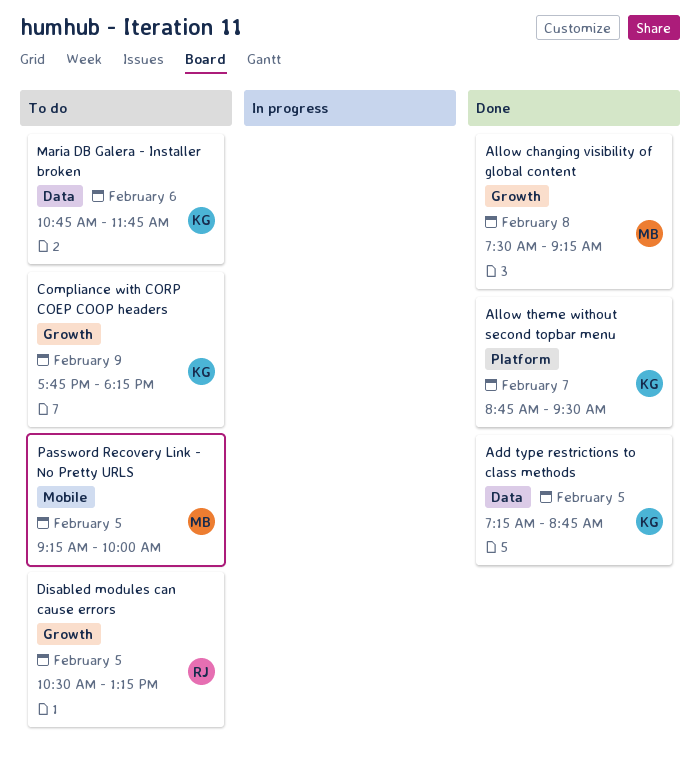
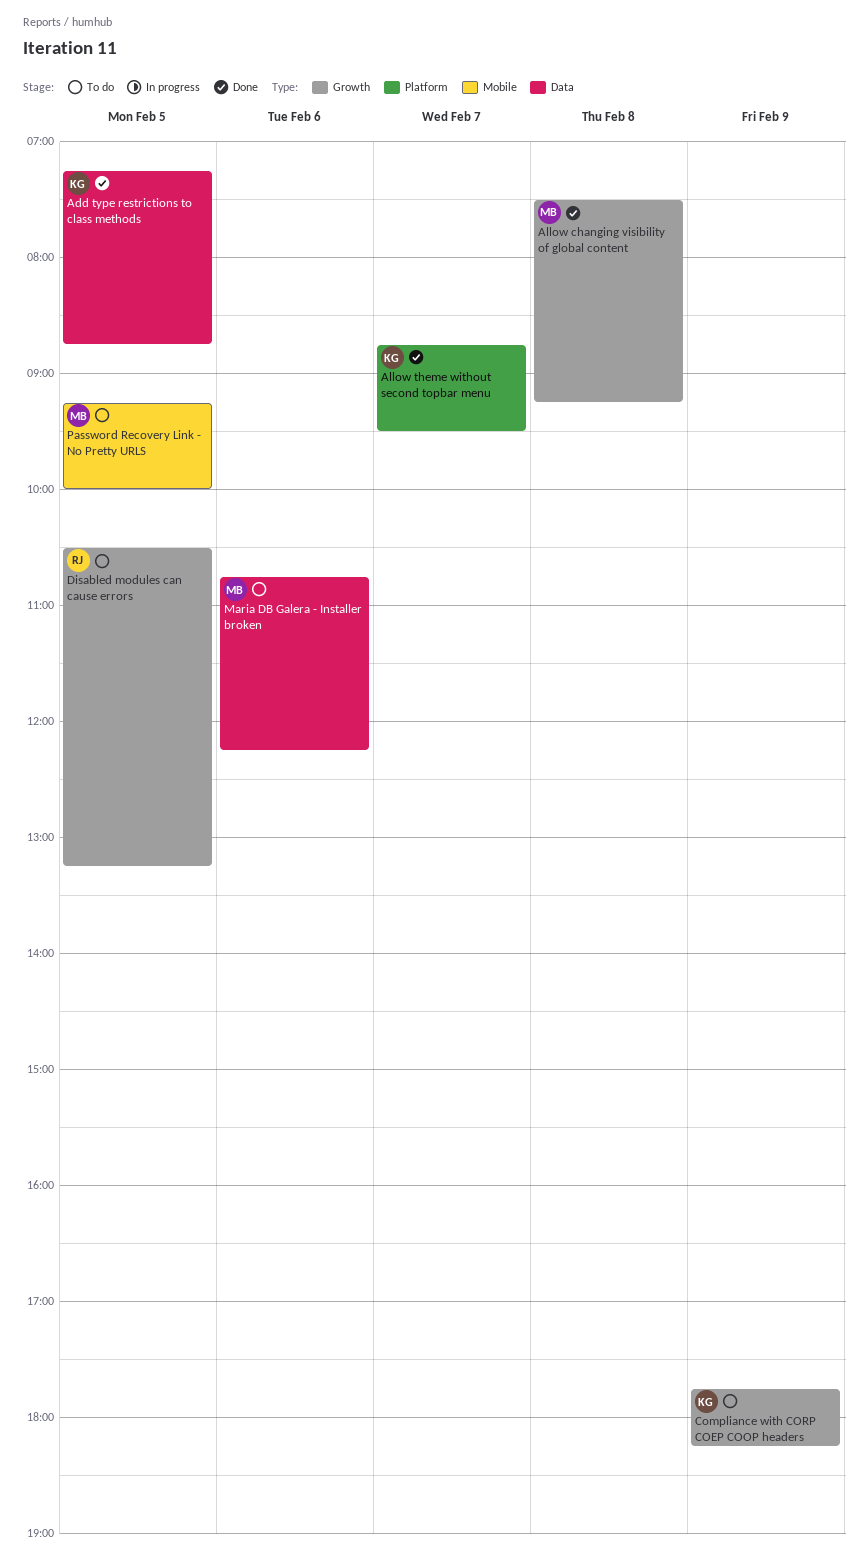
Maria DB Galera - Installer broken, owner: KG -> MB
Maria DB Galera - Installer broken, ends: 11:45 -> 12:15

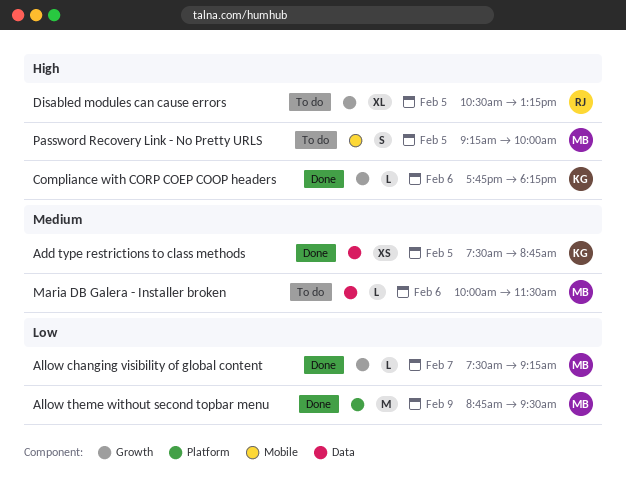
Add type restrictions to class methods, begins: 07:15 -> 07:30
Allow changing visibility of global content, day: Feb 8 -> Feb 7
Allow theme without second topbar menu, owner: KG -> MB
Allow theme without second topbar menu, day: Feb 7 -> Feb 9
Compliance with CORP COEP COOP headers, status: To do -> Done
Compliance with CORP COEP COOP headers, day: Feb 9 -> Feb 6
Maria DB Galera - Installer broken, begins: 10:45 -> 10:00
Maria DB Galera - Installer broken, ends: 12:15 -> 11:30

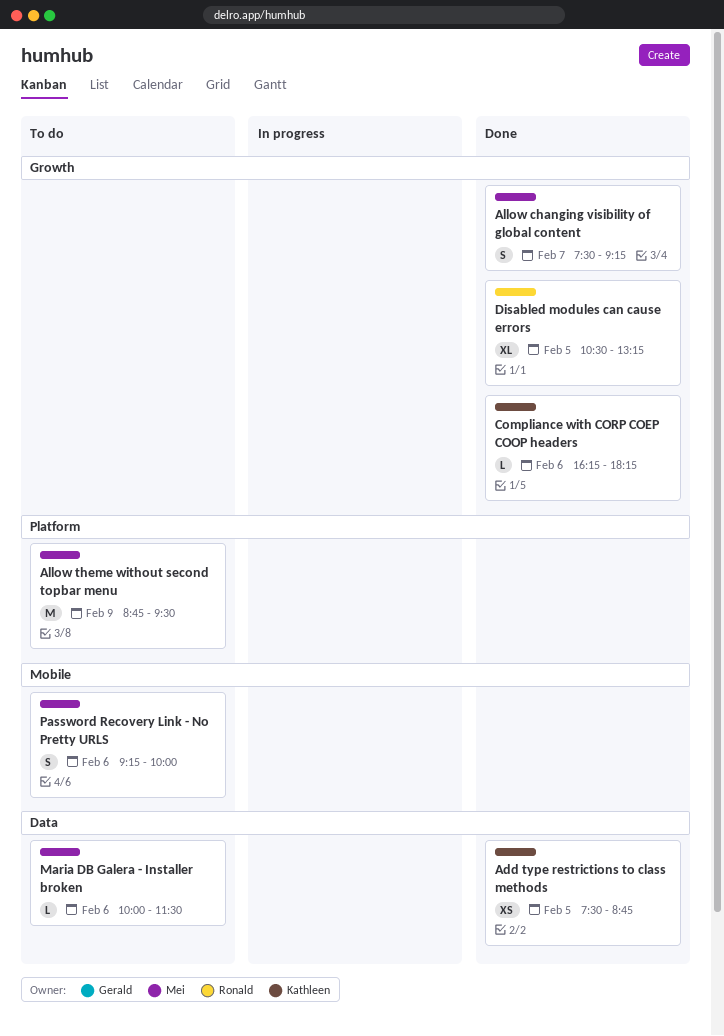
Allow changing visibility of global content, estimate: L -> S
Allow theme without second topbar menu, status: Done -> To do
Compliance with CORP COEP COOP headers, begins: 17:45 -> 16:15
Disabled modules can cause errors, status: To do -> Done
Password Recovery Link - No Pretty URLS, day: Feb 5 -> Feb 6

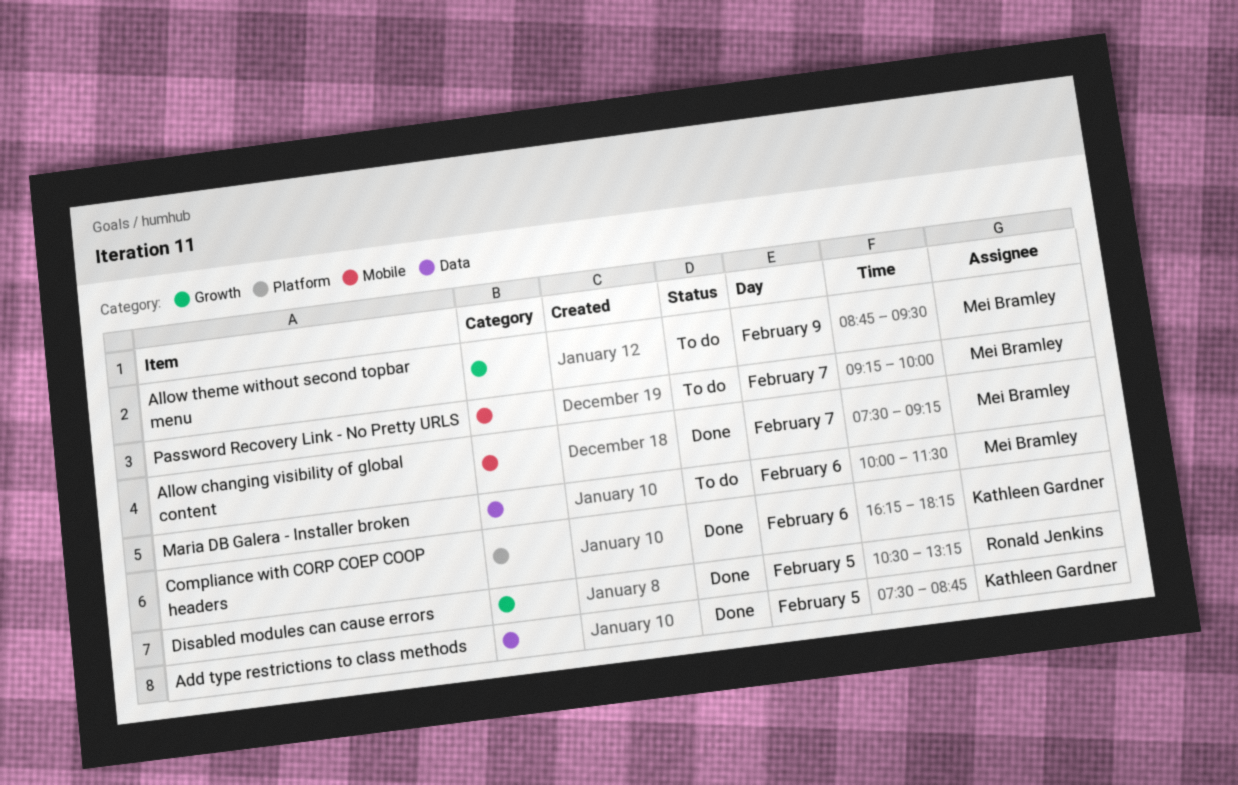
Allow changing visibility of global content, label: Growth -> Mobile
Allow theme without second topbar menu, label: Platform -> Growth
Compliance with CORP COEP COOP headers, label: Growth -> Platform
Password Recovery Link - No Pretty URLS, day: Feb 6 -> Feb 7

